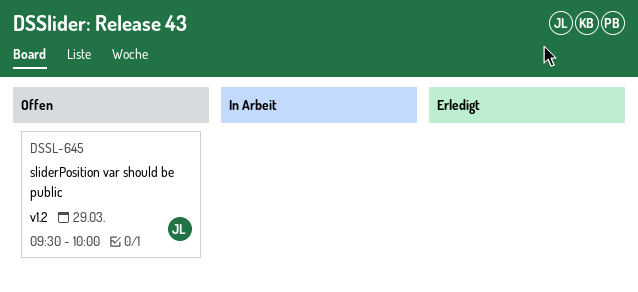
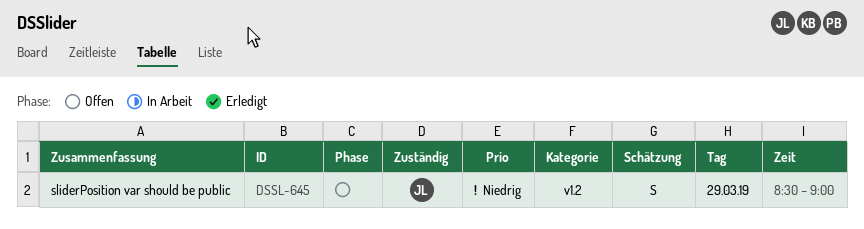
DSSL-645, begins: 09:30 -> 08:30
DSSL-645, ends: 10:00 -> 09:00

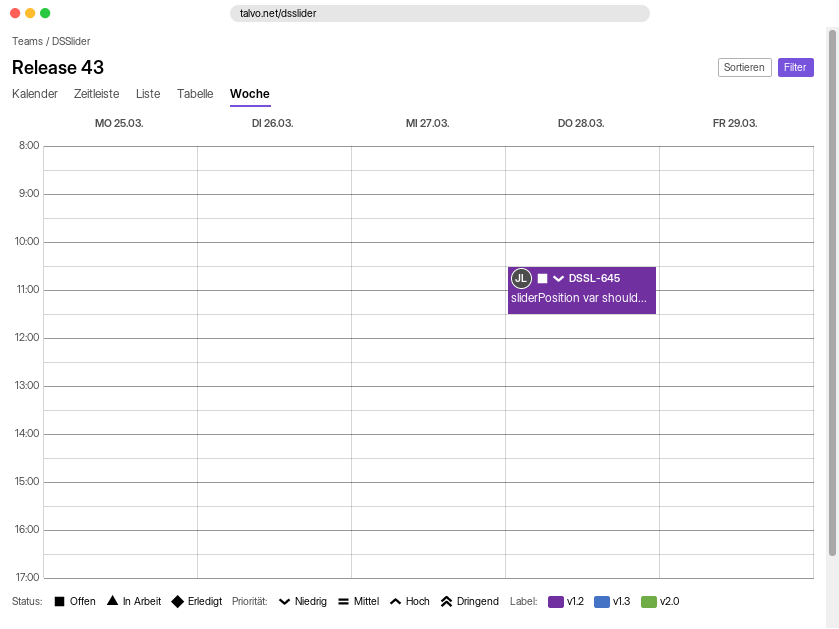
DSSL-645, day: Mar 29 -> Mar 28
DSSL-645, begins: 08:30 -> 10:30
DSSL-645, ends: 09:00 -> 11:30

